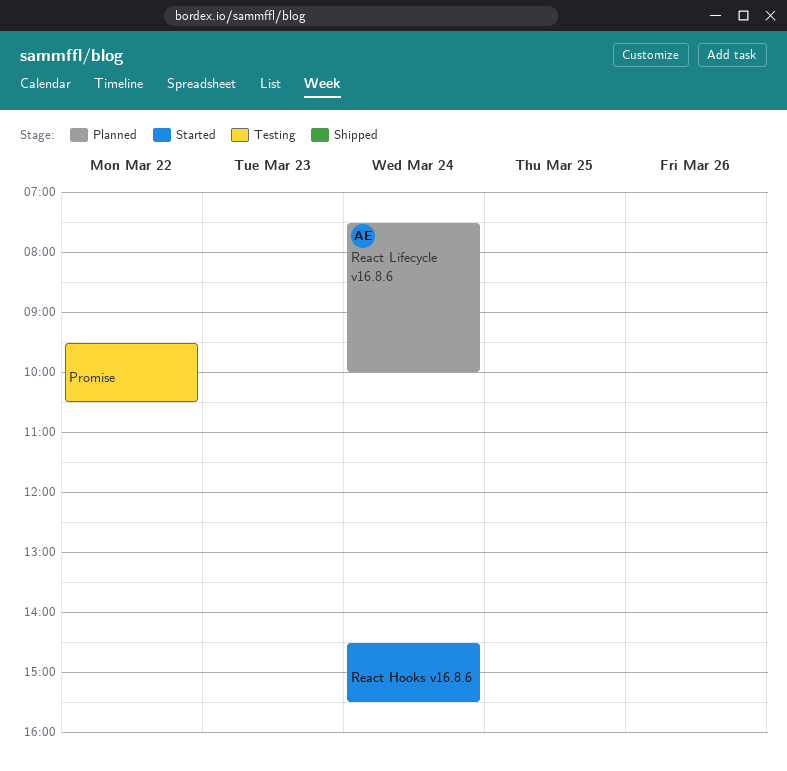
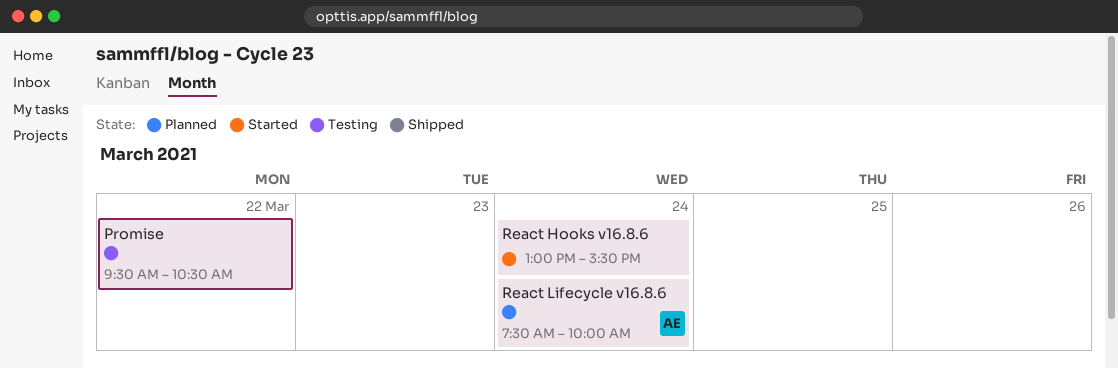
React Hooks v16.8.6, begins: 14:30 -> 13:00

